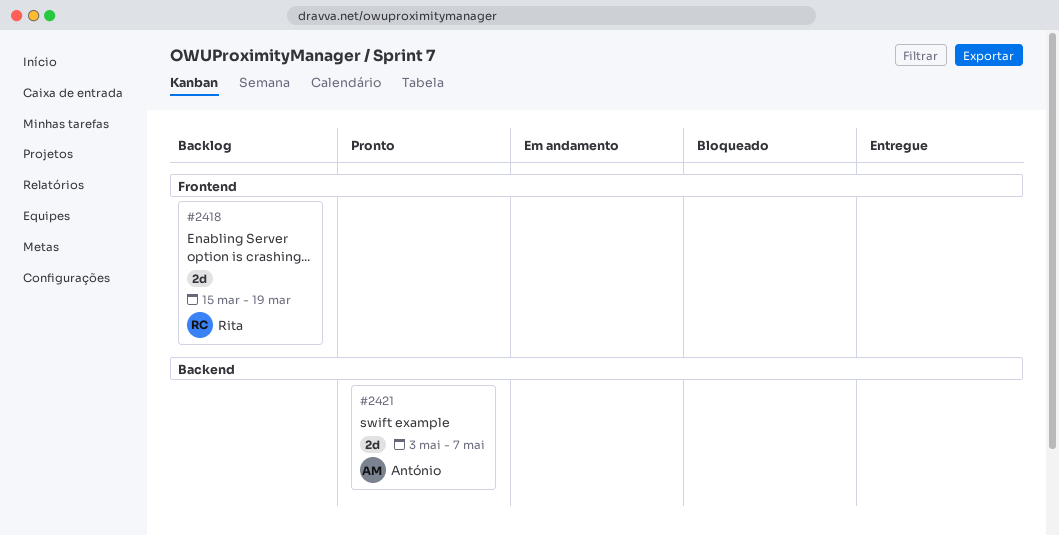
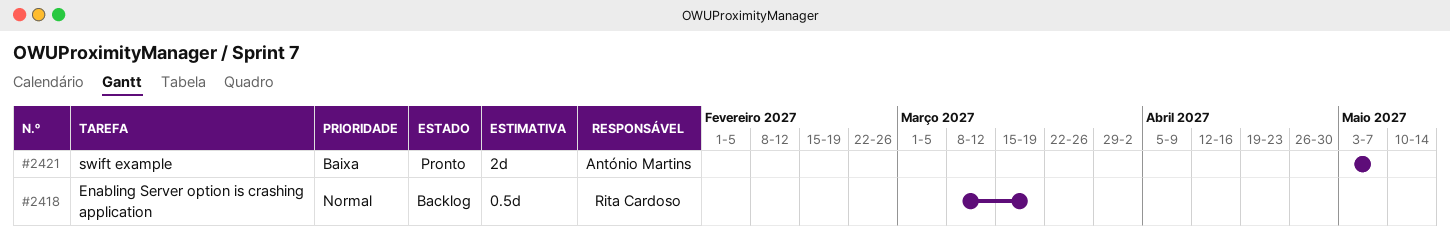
#2418, estimate: 2d -> 0.5d
#2418, start: Mar 15 -> Mar 8

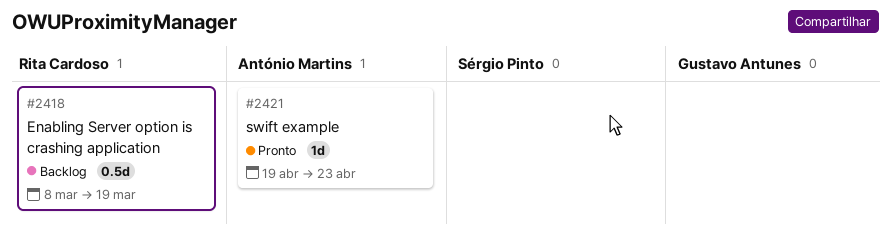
#2421, estimate: 2d -> 1d
#2421, start: May 3 -> Apr 19
#2421, due: May 7 -> Apr 23

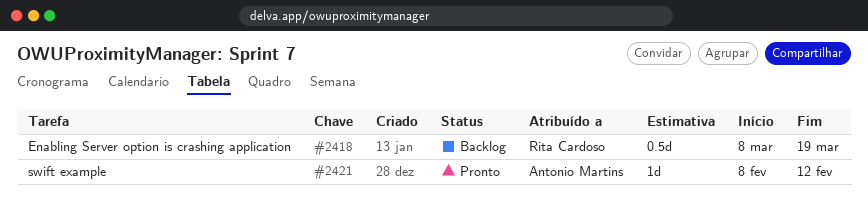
#2421, start: Apr 19 -> Feb 8
#2421, due: Apr 23 -> Feb 12

